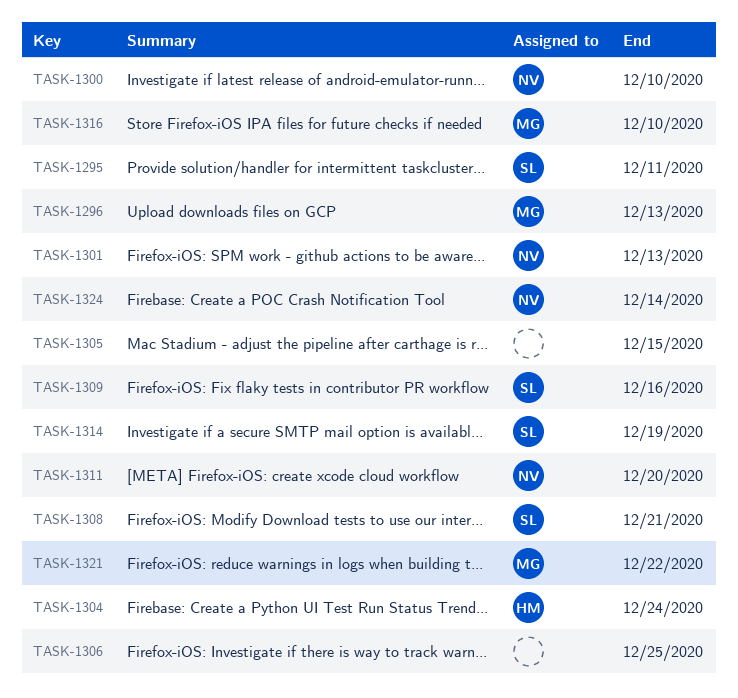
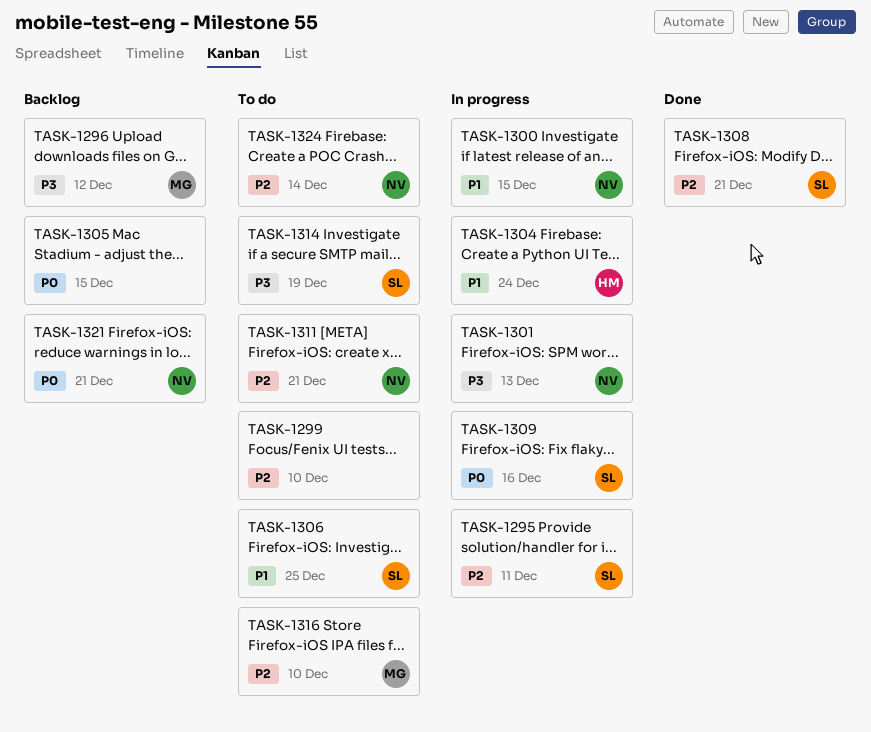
TASK-1296, due: Dec 13 -> Dec 12
TASK-1299: none -> present
TASK-1300, due: Dec 10 -> Dec 15
TASK-1306, owner: none -> SL
TASK-1311, due: Dec 20 -> Dec 21
TASK-1321, owner: MG -> NV
TASK-1321, due: Dec 22 -> Dec 21

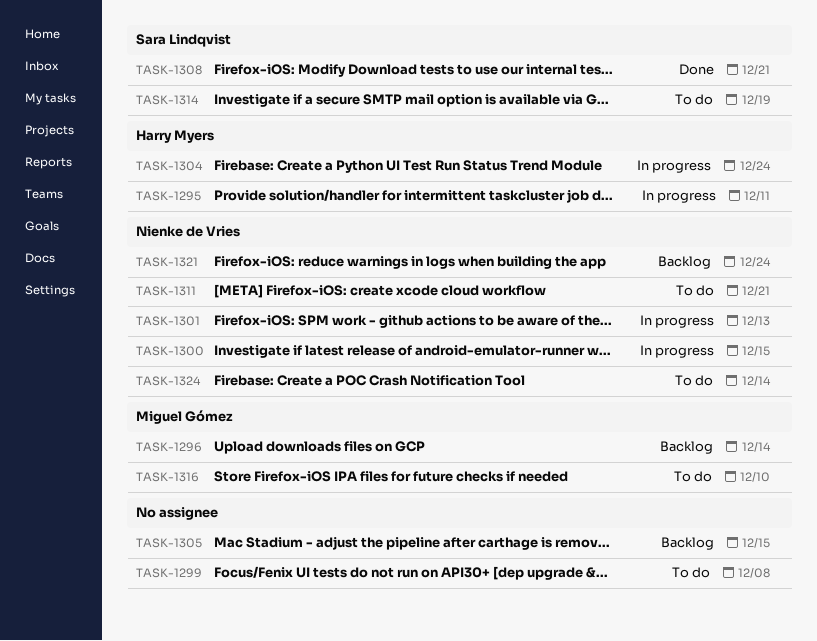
TASK-1295, owner: Sara Lindqvist -> Harry Myers
TASK-1296, due: Dec 12 -> Dec 14
TASK-1299, due: Dec 10 -> Dec 8
TASK-1306: present -> none
TASK-1309: present -> none
TASK-1321, due: Dec 21 -> Dec 24

